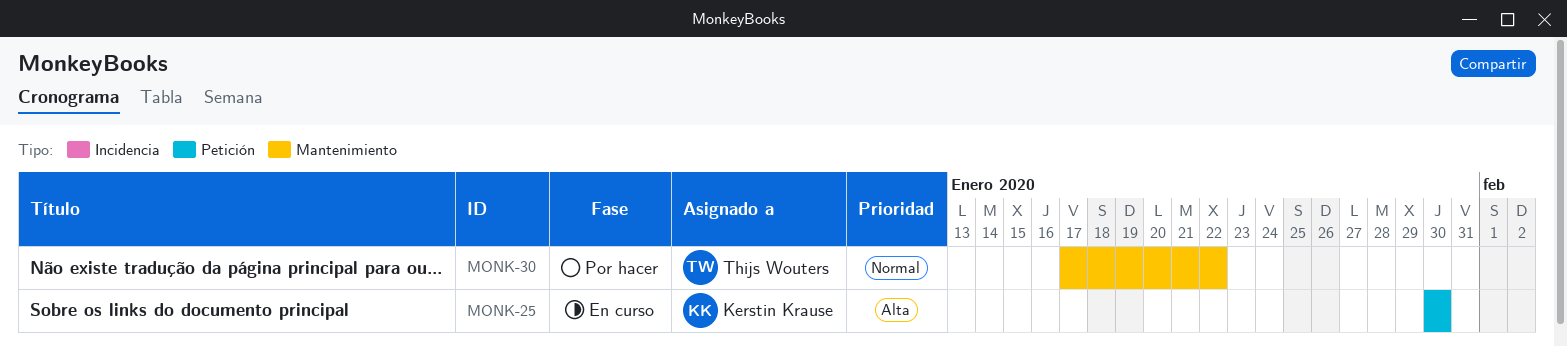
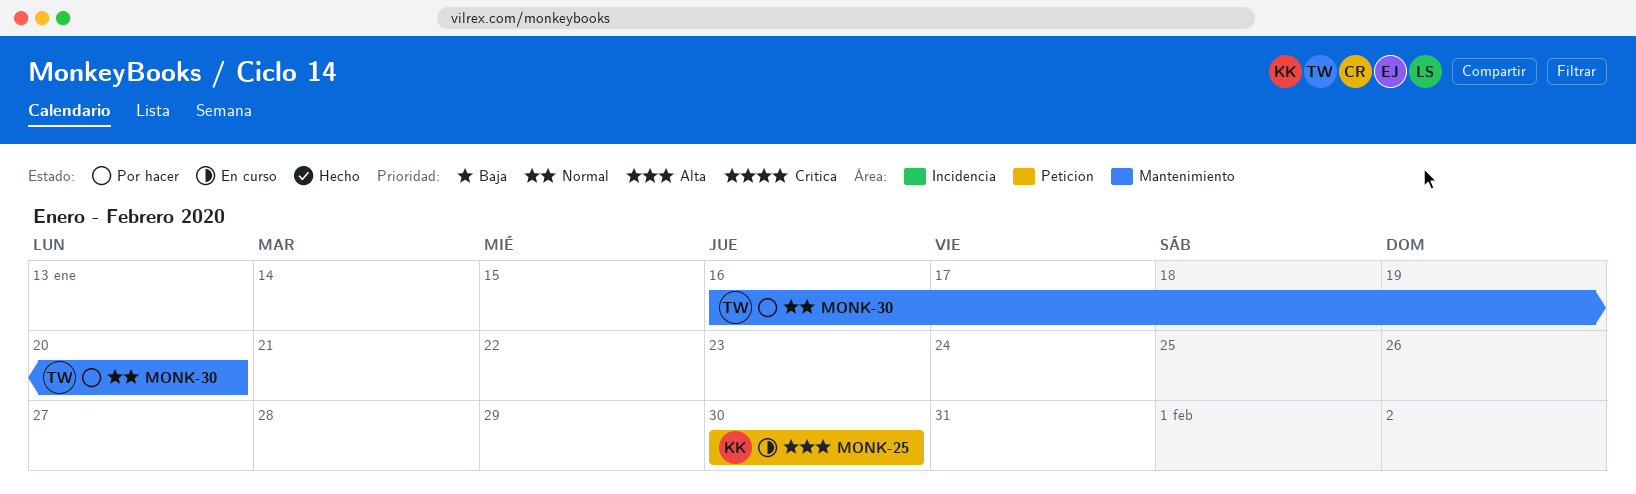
MONK-30, start: Jan 17 -> Jan 16
MONK-30, due: Jan 22 -> Jan 20

